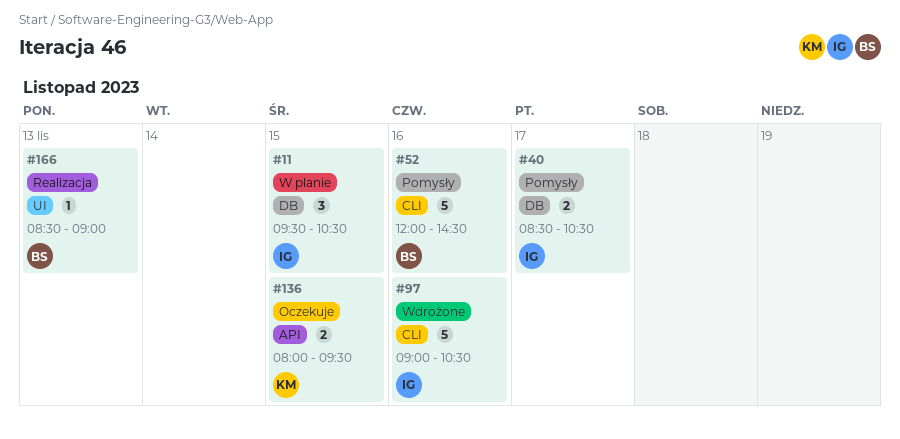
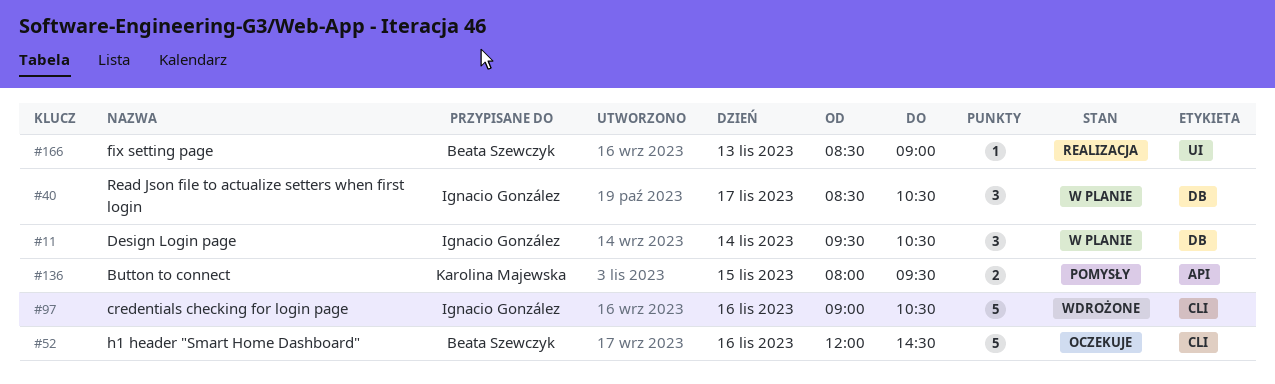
#11, day: Nov 15 -> Nov 14
#40, status: Pomysły -> W planie
#40, estimate: 2 -> 3
#52, status: Pomysły -> Oczekuje
#136, status: Oczekuje -> Pomysły

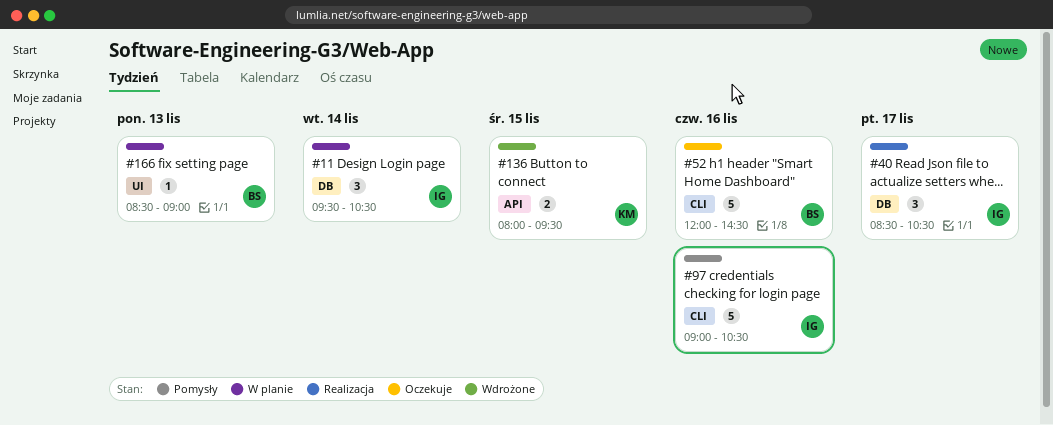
#40, status: W planie -> Realizacja
#97, status: Wdrożone -> Pomysły
#136, status: Pomysły -> Wdrożone
#166, status: Realizacja -> W planie

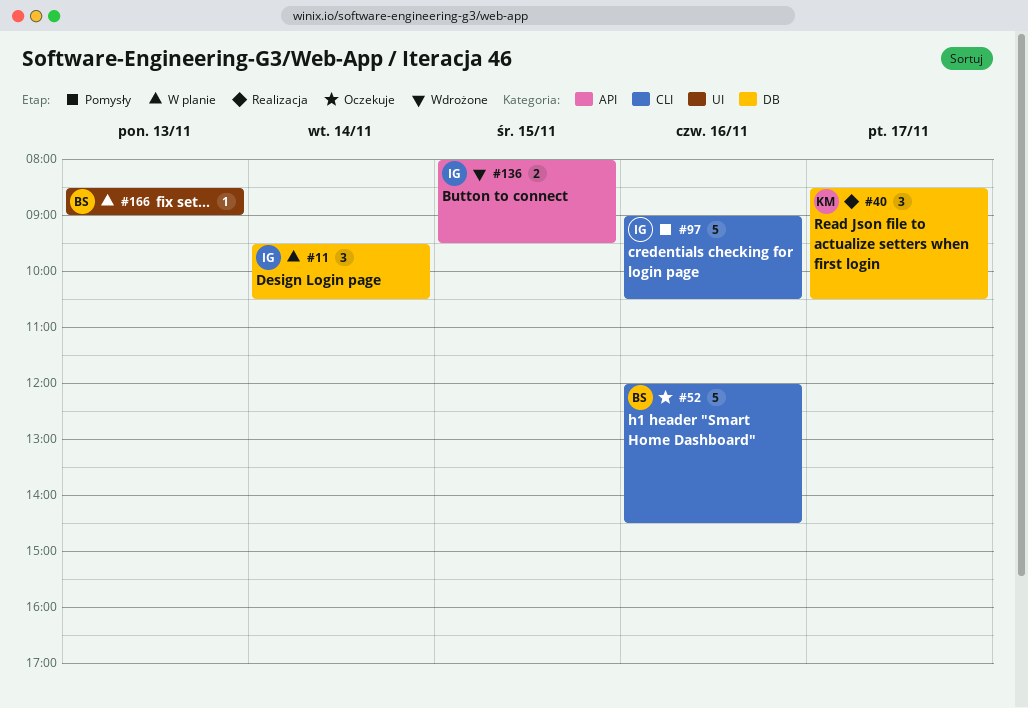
#40, owner: IG -> KM
#136, owner: KM -> IG

